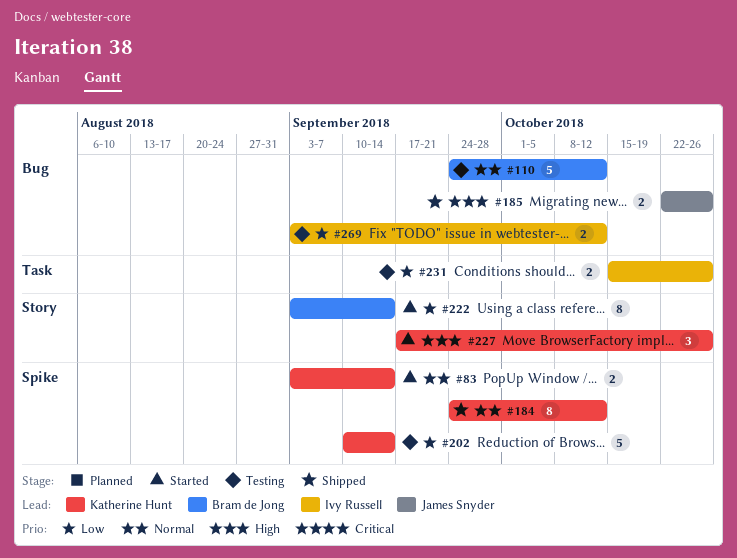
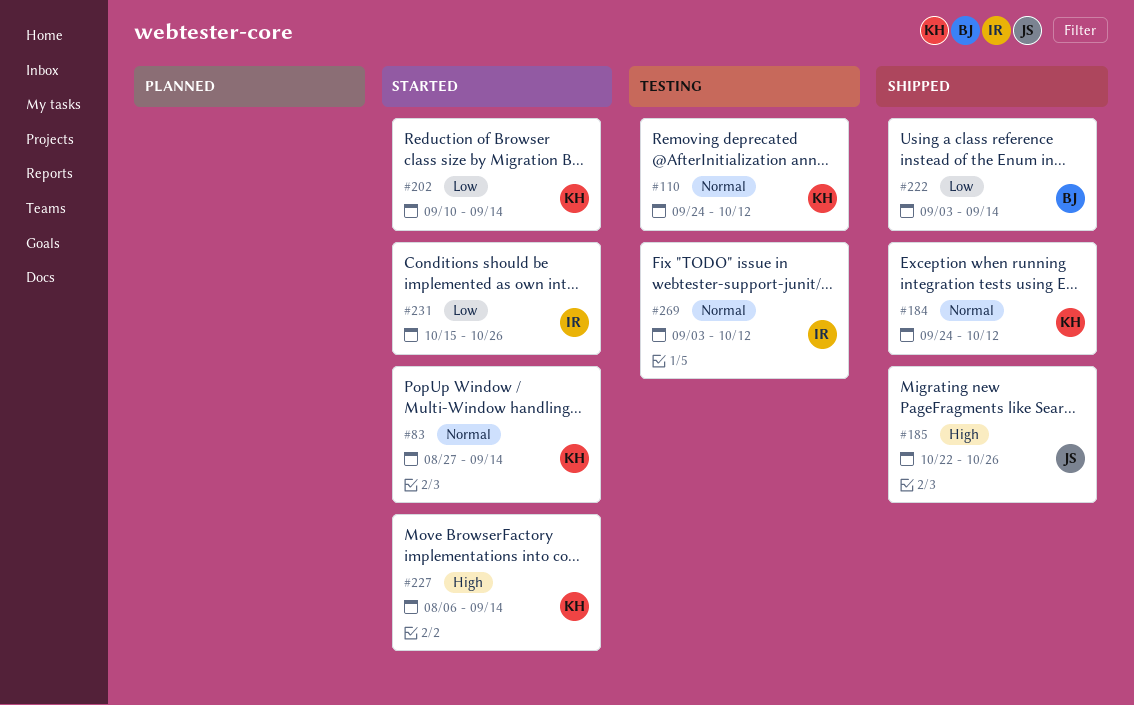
#83, start: Sep 3 -> Aug 27
#110, owner: Bram de Jong -> Katherine Hunt
#202, status: Testing -> Started
#222, status: Started -> Shipped
#227, start: Sep 17 -> Aug 6
#227, due: Oct 26 -> Sep 14
#231, status: Testing -> Started
#269, priority: Low -> Normal

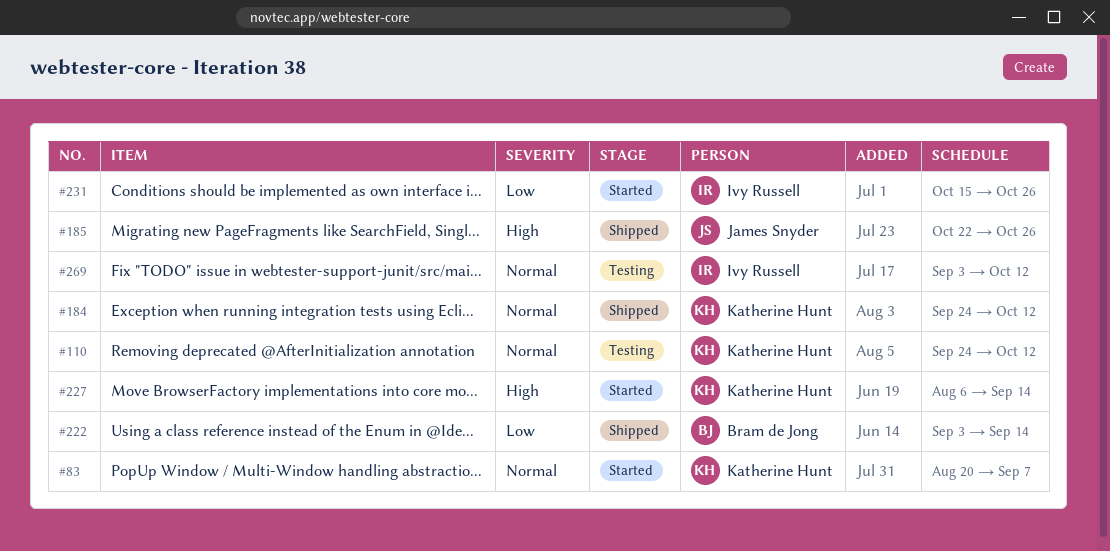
#83, start: Aug 27 -> Aug 20
#83, due: Sep 14 -> Sep 7
#202: present -> none

